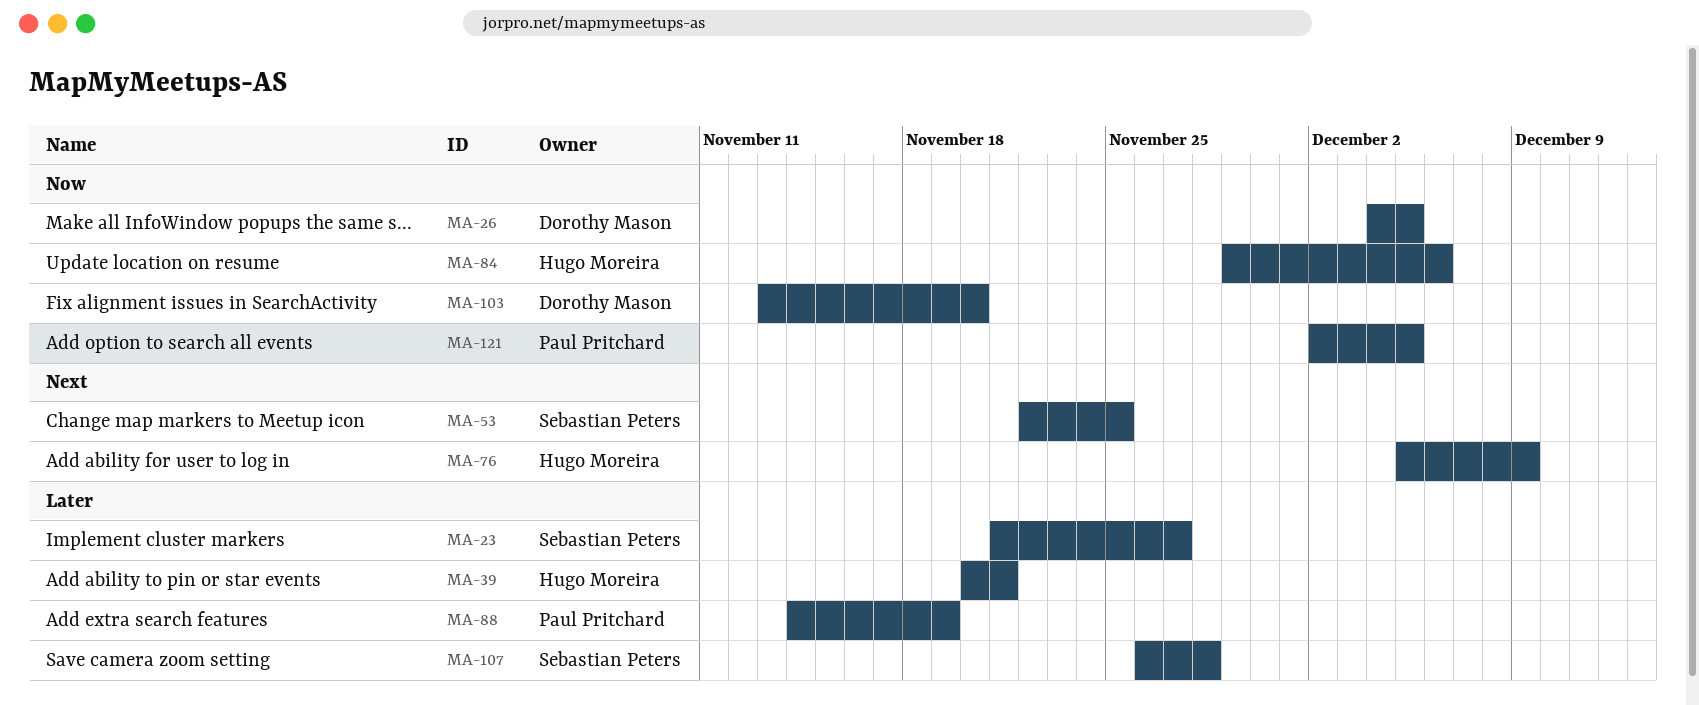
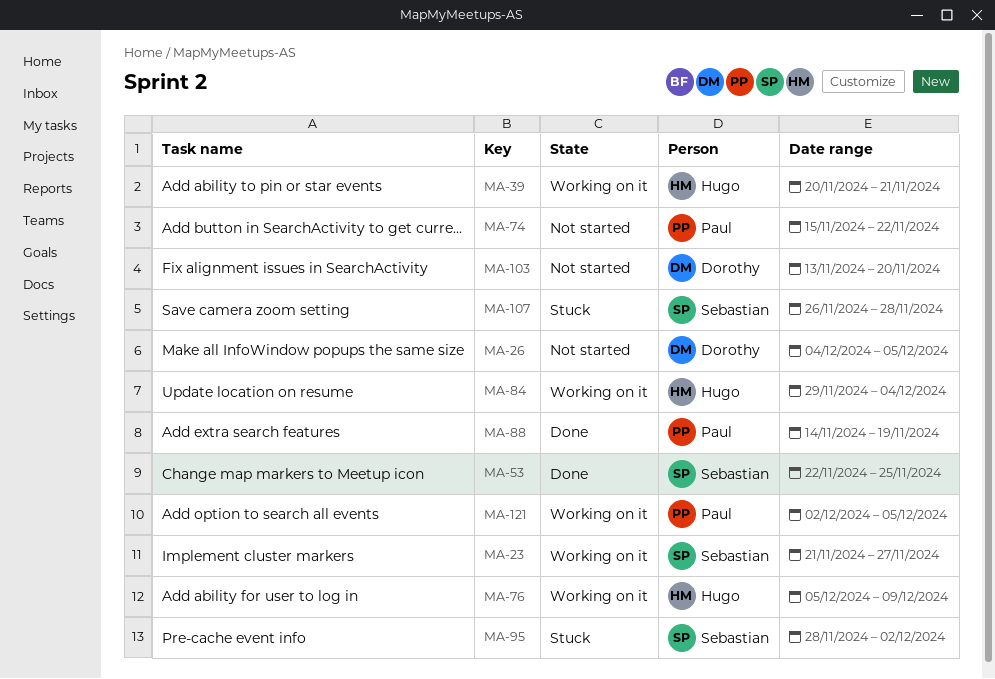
MA-74: none -> present
MA-84, due: Dec 6 -> Dec 4
MA-95: none -> present

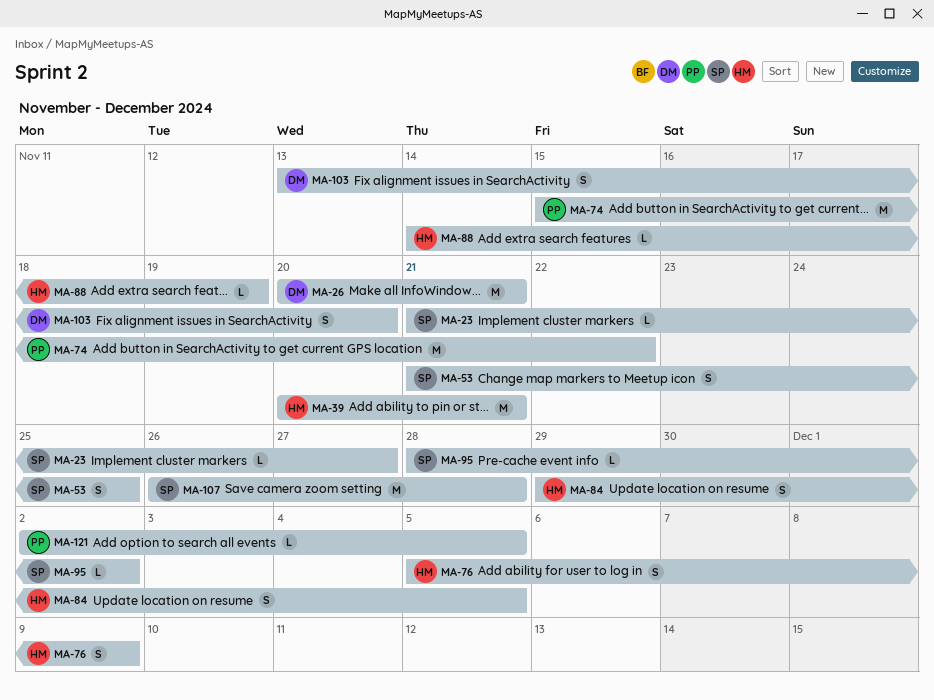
MA-26, start: Dec 4 -> Nov 20
MA-26, due: Dec 5 -> Nov 21
MA-53, start: Nov 22 -> Nov 21
MA-84, due: Dec 4 -> Dec 5
MA-88, owner: Paul -> Hugo

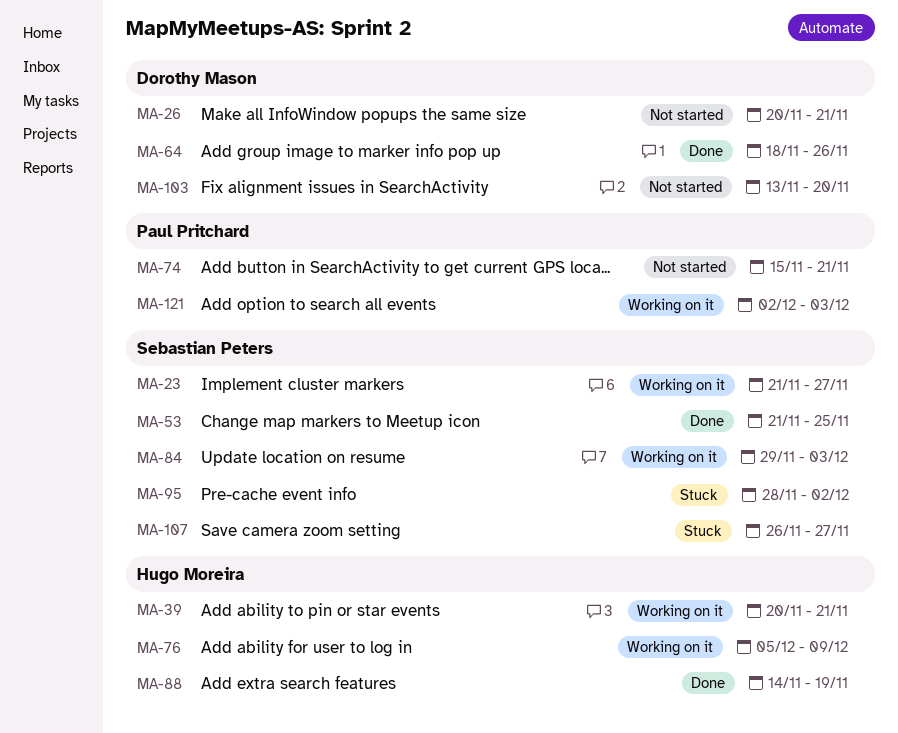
MA-64: none -> present
MA-74, due: Nov 22 -> Nov 21
MA-84, owner: Hugo Moreira -> Sebastian Peters
MA-84, due: Dec 5 -> Dec 3
MA-107, due: Nov 28 -> Nov 27
MA-121, due: Dec 5 -> Dec 3

